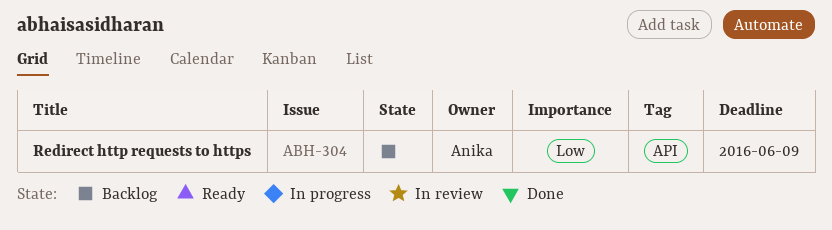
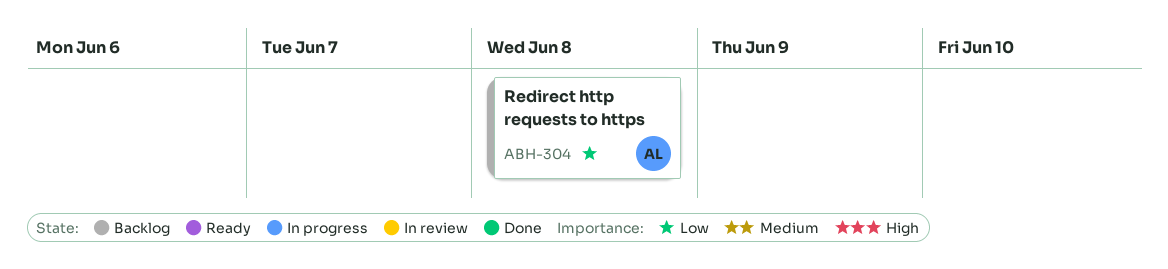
ABH-304, due: Jun 9 -> Jun 8

